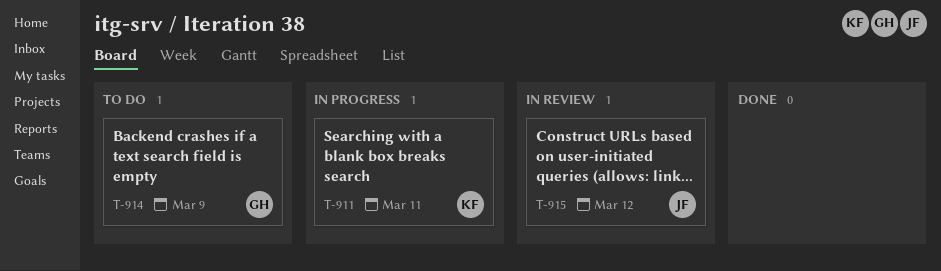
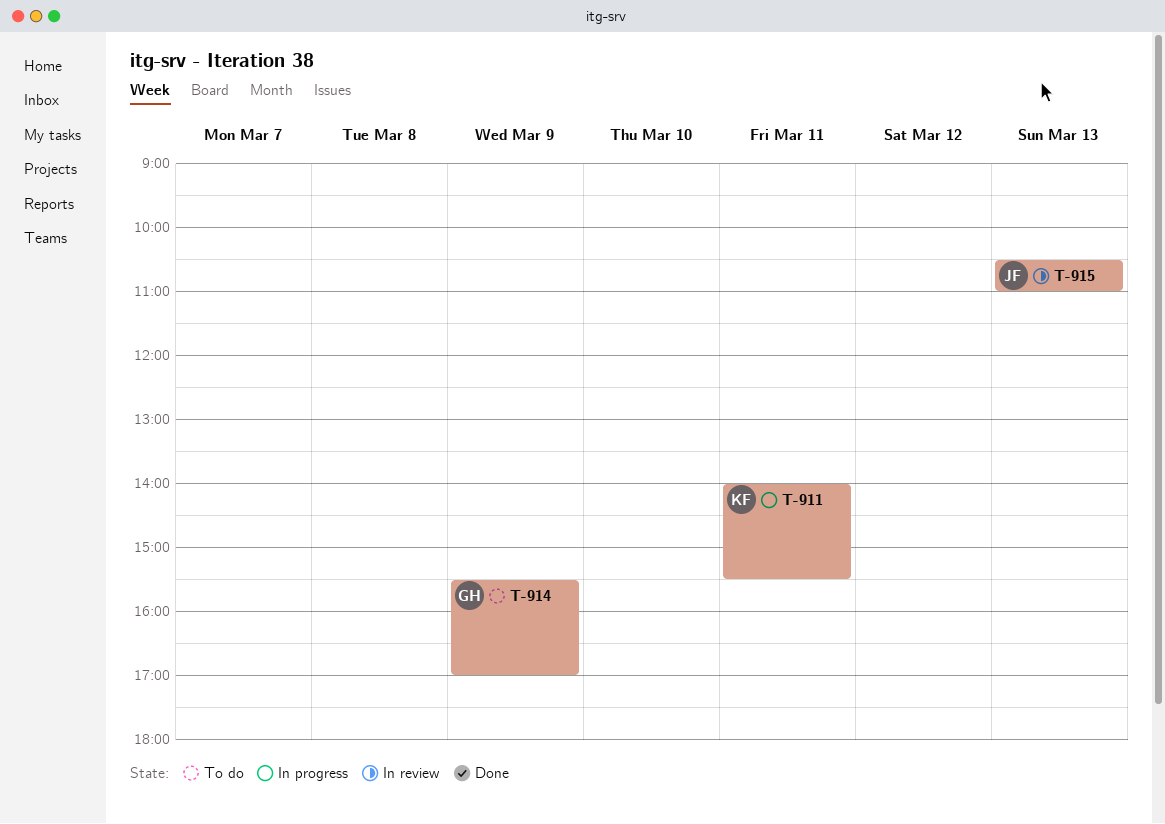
T-915, day: Mar 12 -> Mar 13

